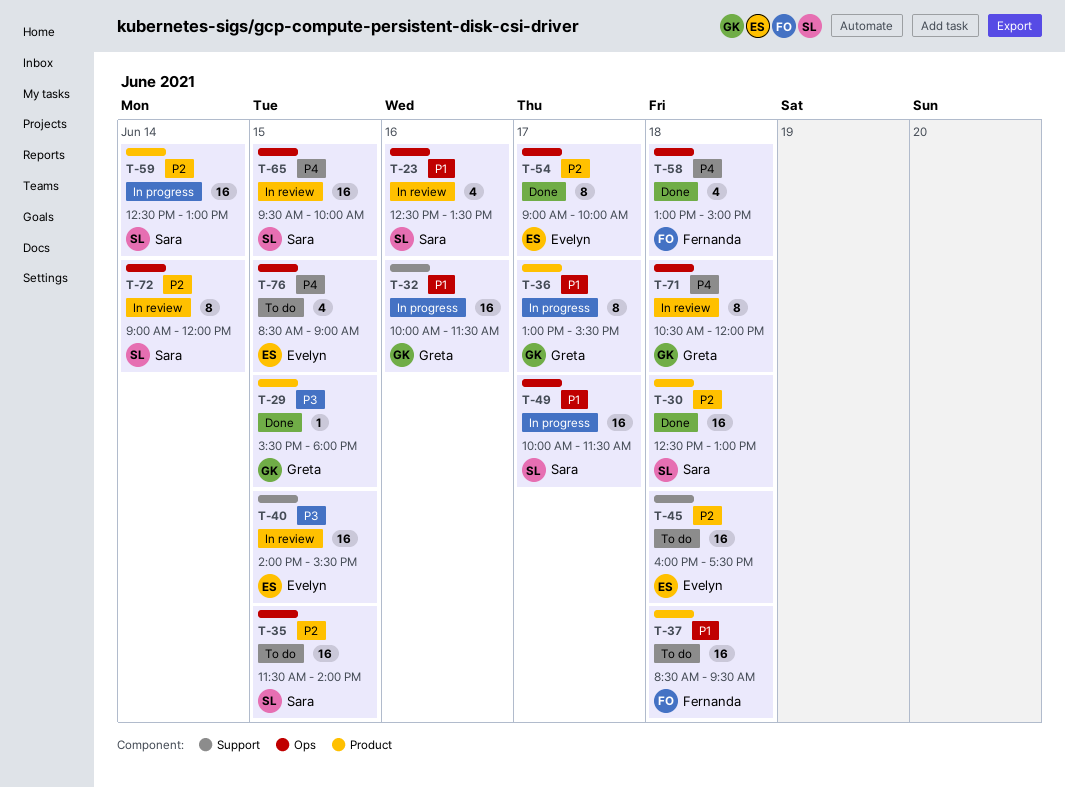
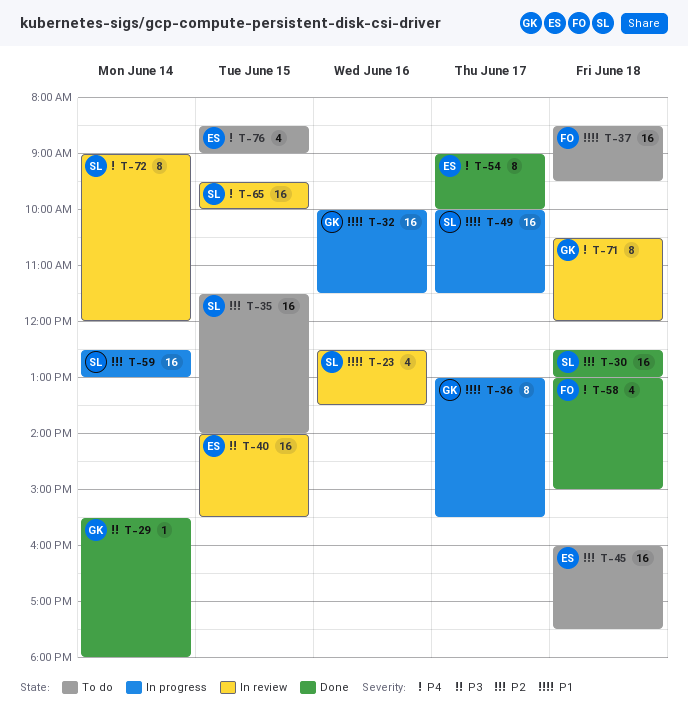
T-29, day: Jun 15 -> Jun 14
T-54, priority: P2 -> P4
T-72, priority: P2 -> P4

